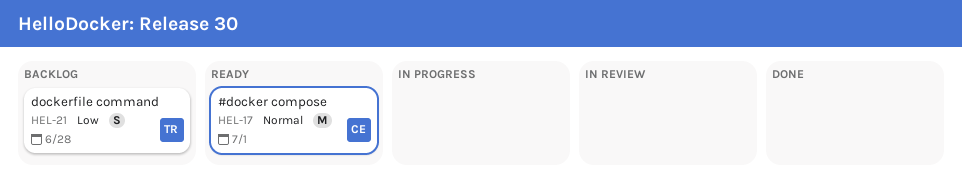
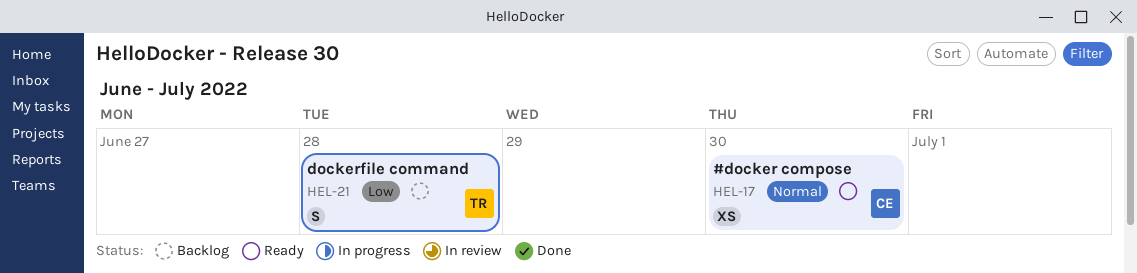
HEL-17, estimate: M -> XS
HEL-17, due: Jul 1 -> Jun 30

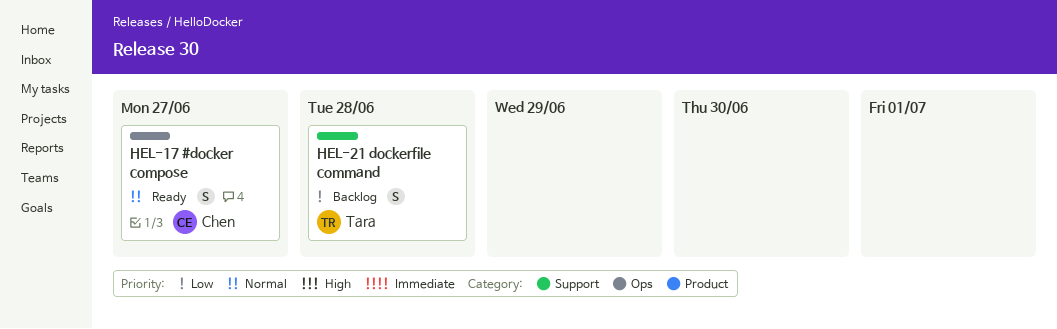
HEL-17, estimate: XS -> S
HEL-17, due: Jun 30 -> Jun 27

